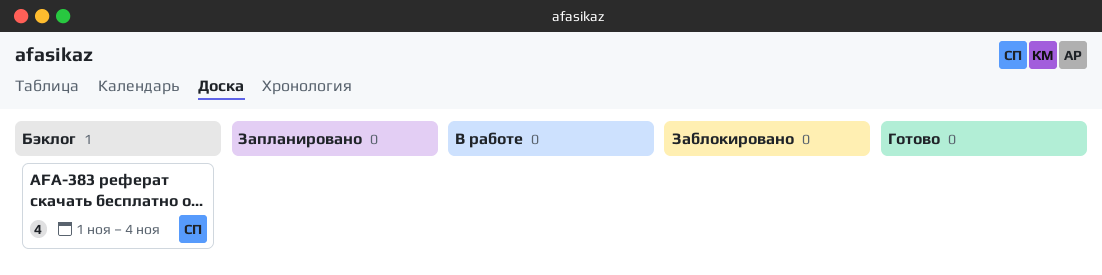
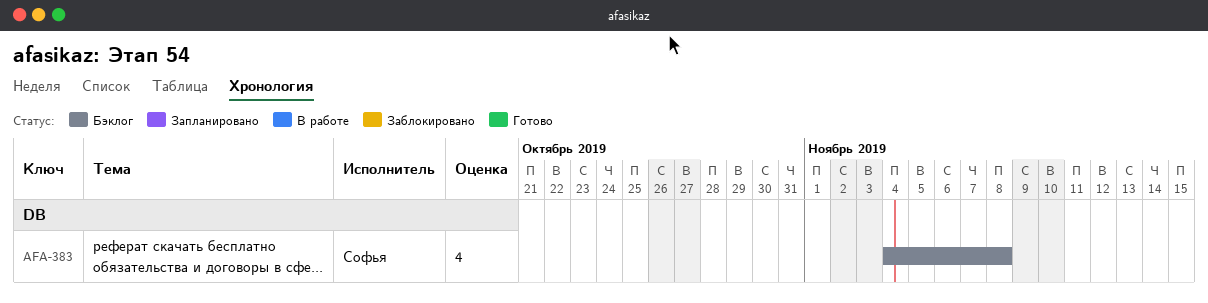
AFA-383, start: Nov 1 -> Nov 4
AFA-383, due: Nov 4 -> Nov 8

